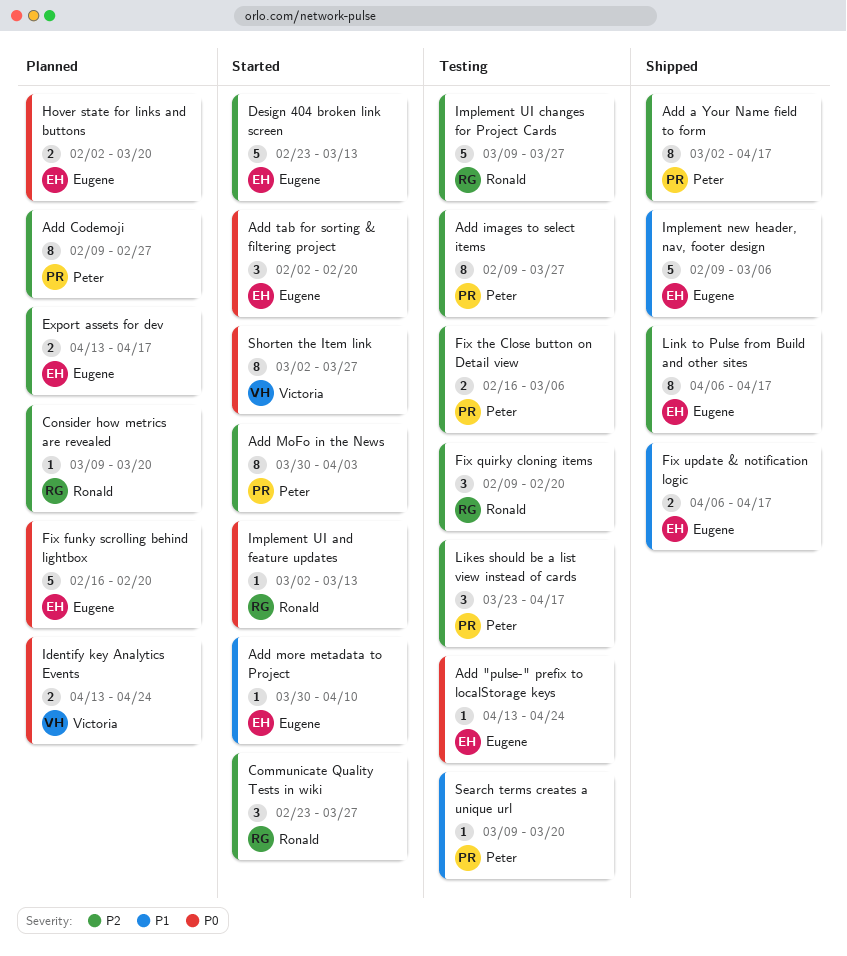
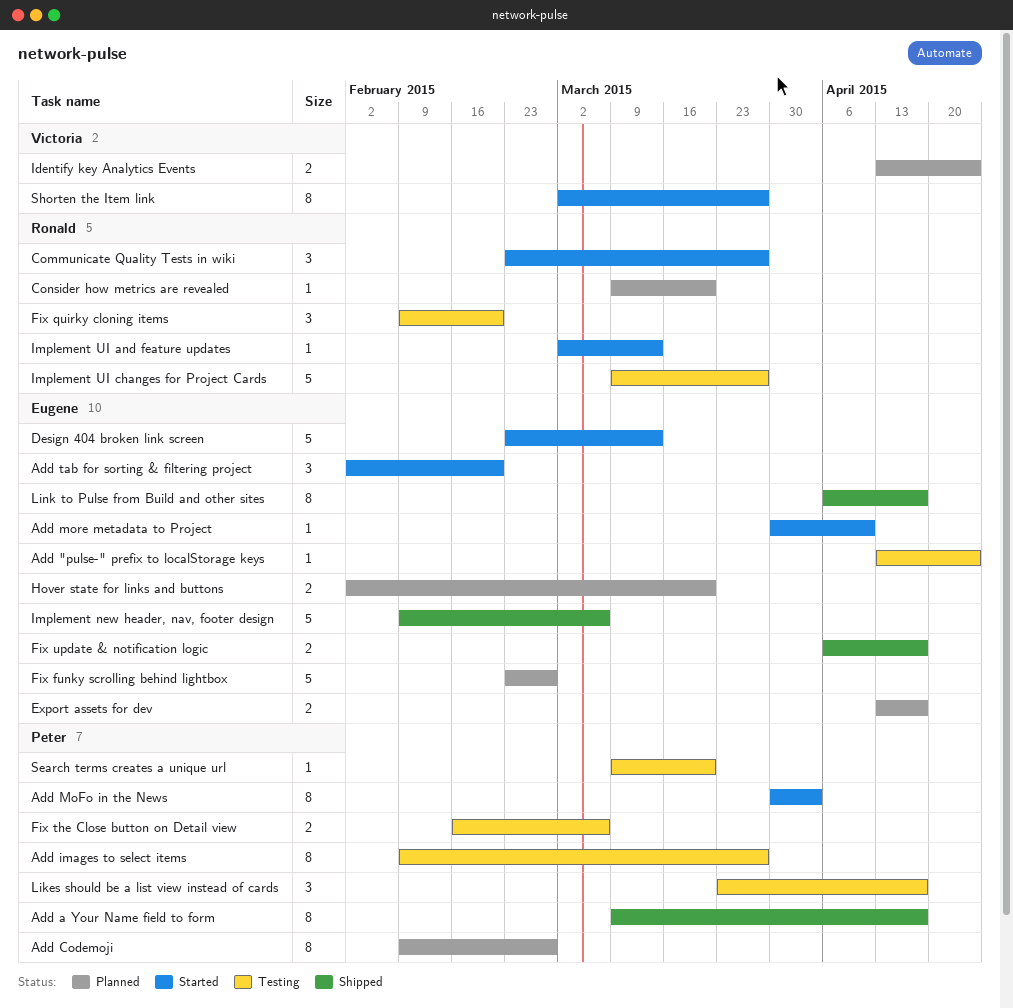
Add a Your Name field to form, start: Mar 2 -> Mar 9
Fix funky scrolling behind lightbox, start: Feb 16 -> Feb 23
Fix funky scrolling behind lightbox, due: Feb 20 -> Feb 27

